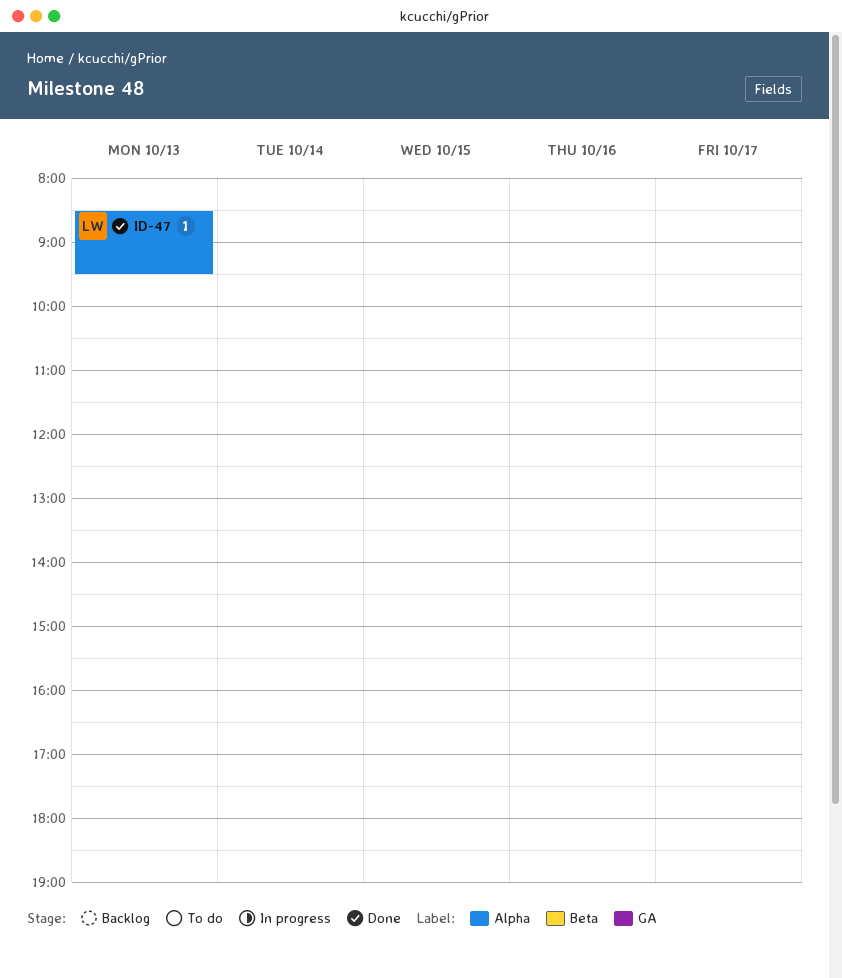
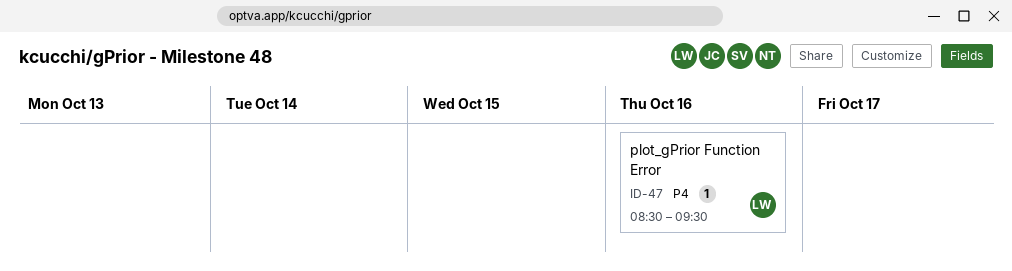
ID-47, day: Oct 13 -> Oct 16

